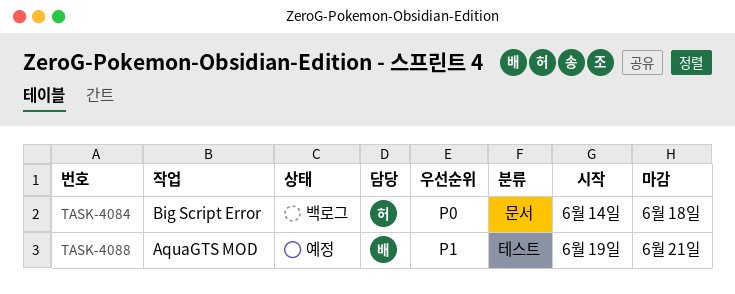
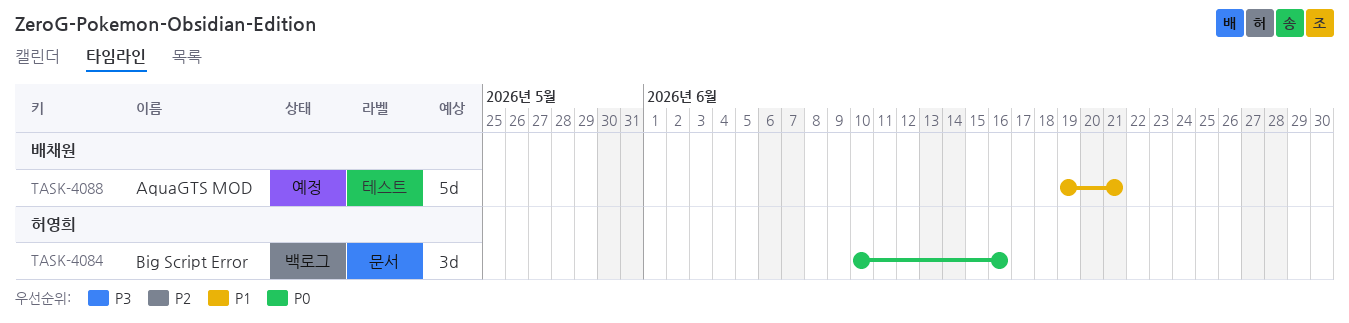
TASK-4084, start: Jun 14 -> Jun 10
TASK-4084, due: Jun 18 -> Jun 16

